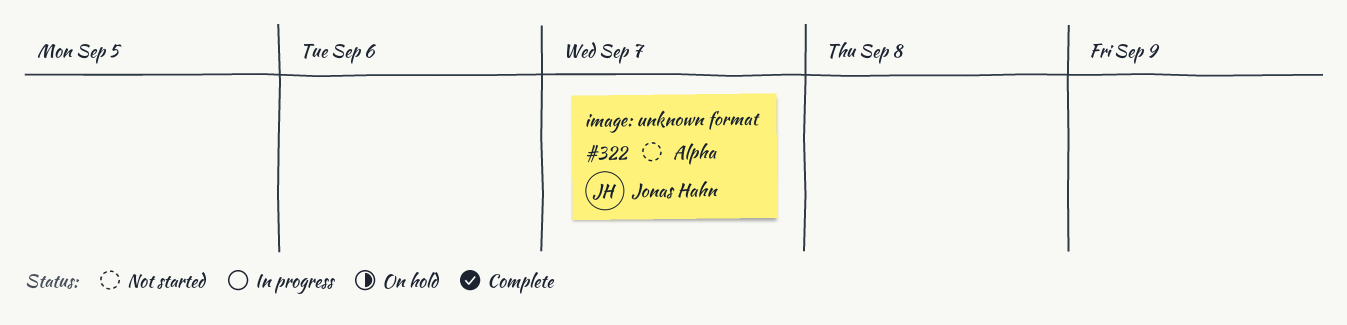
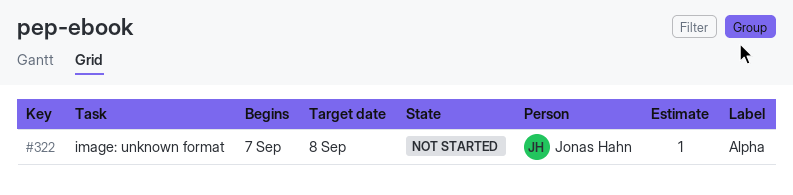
#322, due: Sep 7 -> Sep 8

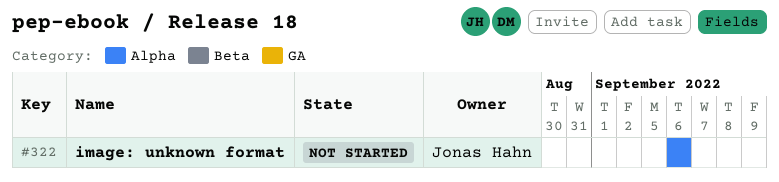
#322, start: Sep 7 -> Sep 6
#322, due: Sep 8 -> Sep 6

